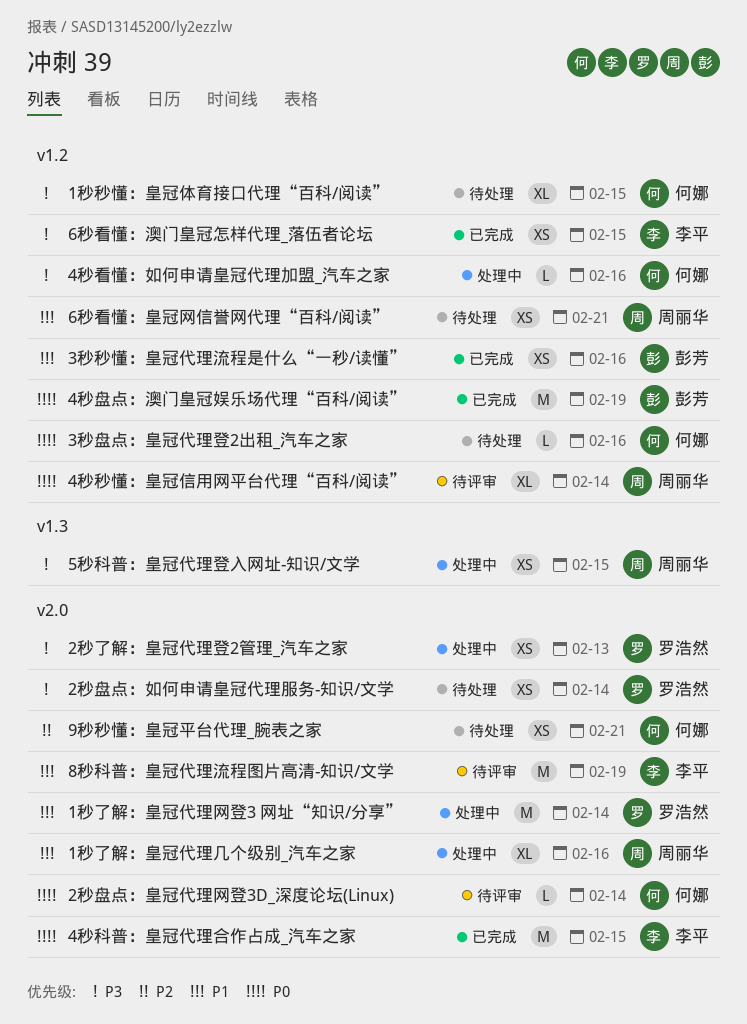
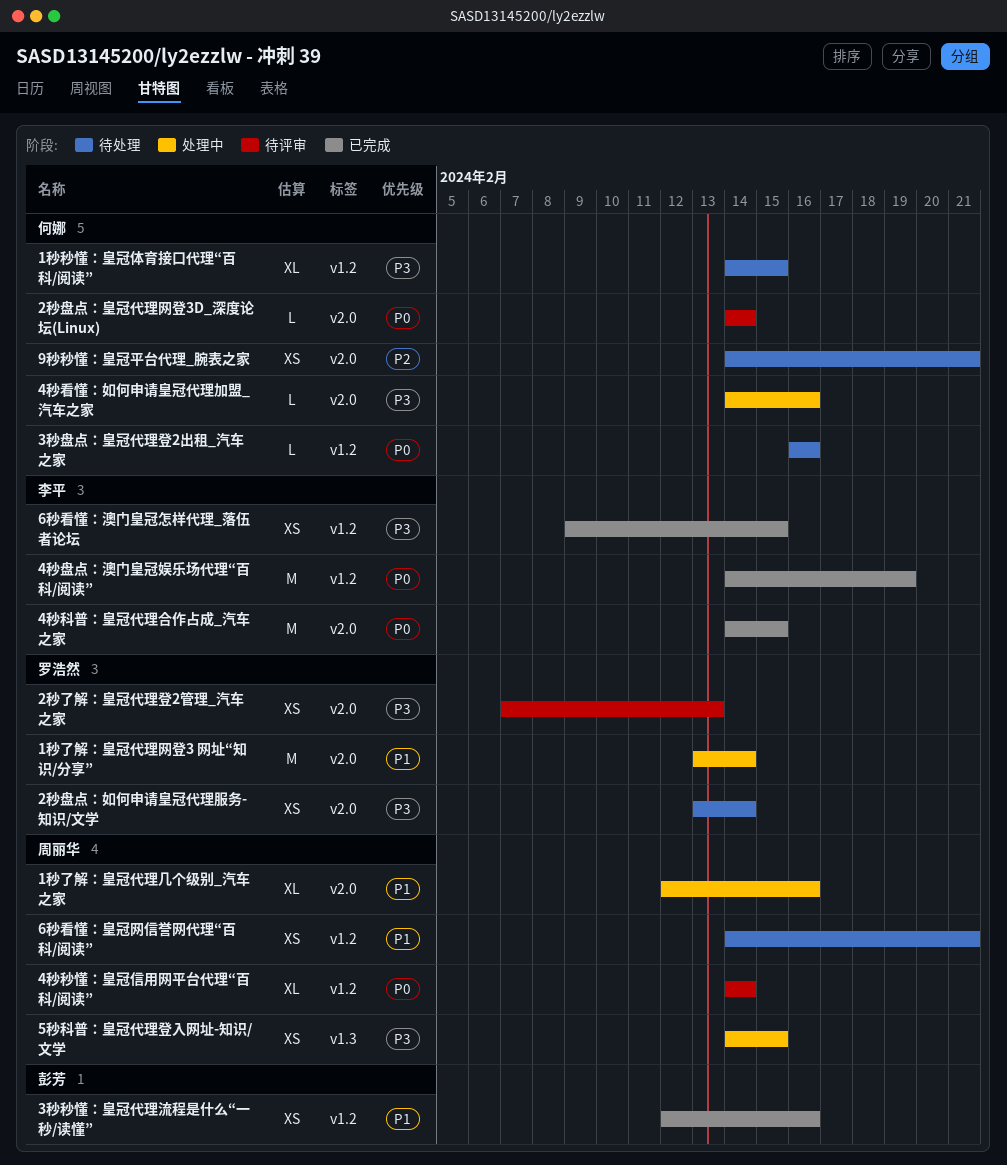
2秒了解：皇冠代理登2管理_汽车之家, status: 处理中 -> 待评审
4秒盘点：澳门皇冠娱乐场代理“百科/阅读”, owner: 彭芳 -> 李平
4秒看懂：如何申请皇冠代理加盟_汽车之家, label: v1.2 -> v2.0
8秒科普：皇冠代理流程图片高清-知识/文学: present -> none

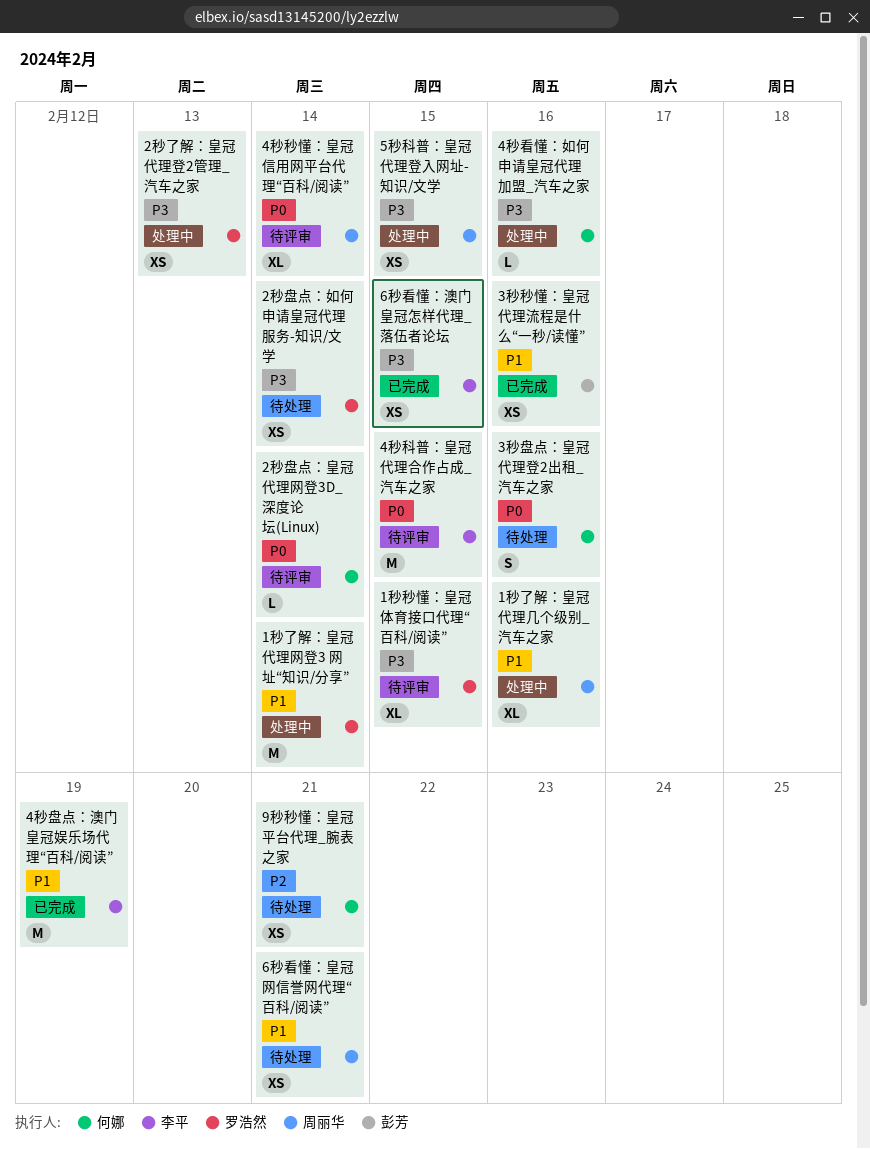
1秒秒懂：皇冠体育接口代理“百科/阅读”, status: 待处理 -> 待评审
1秒秒懂：皇冠体育接口代理“百科/阅读”, owner: 何娜 -> 罗浩然
2秒了解：皇冠代理登2管理_汽车之家, status: 待评审 -> 处理中
3秒盘点：皇冠代理登2出租_汽车之家, estimate: L -> S
4秒盘点：澳门皇冠娱乐场代理“百科/阅读”, priority: P0 -> P1
4秒科普：皇冠代理合作占成_汽车之家, status: 已完成 -> 待评审

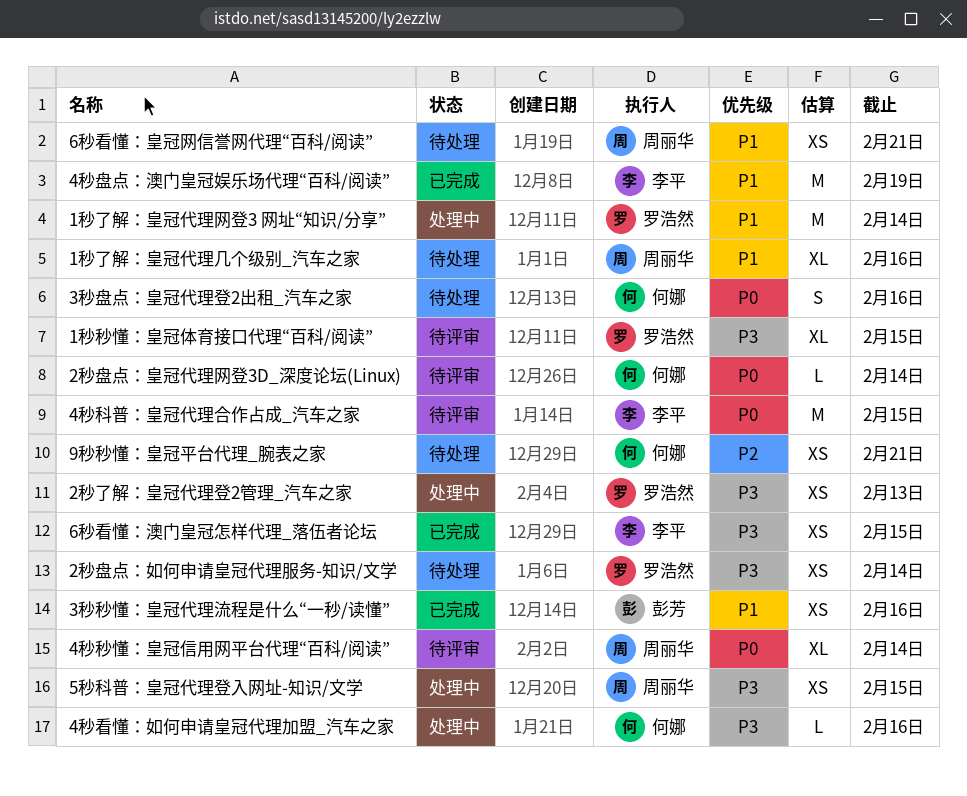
1秒了解：皇冠代理几个级别_汽车之家, status: 处理中 -> 待处理

